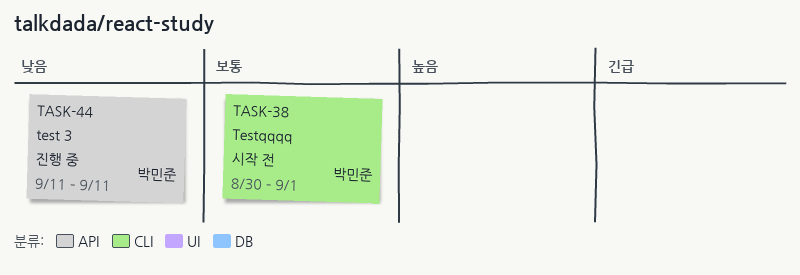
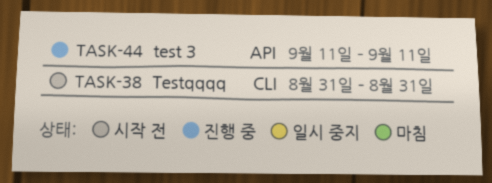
TASK-38, start: Aug 30 -> Aug 31
TASK-38, due: Sep 1 -> Aug 31

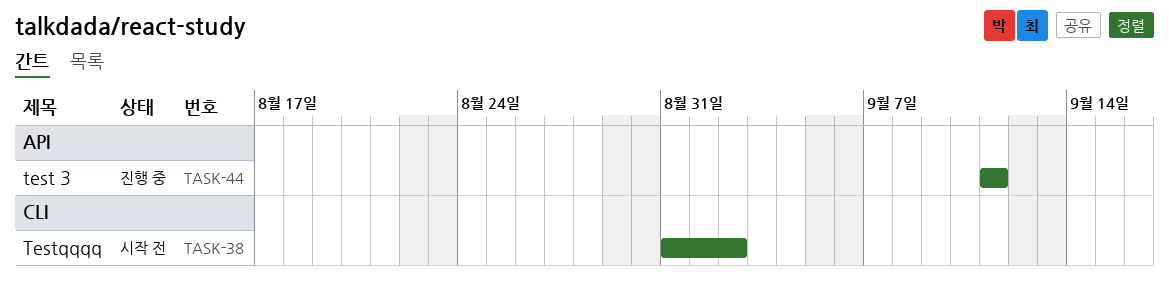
TASK-38, due: Aug 31 -> Sep 2

